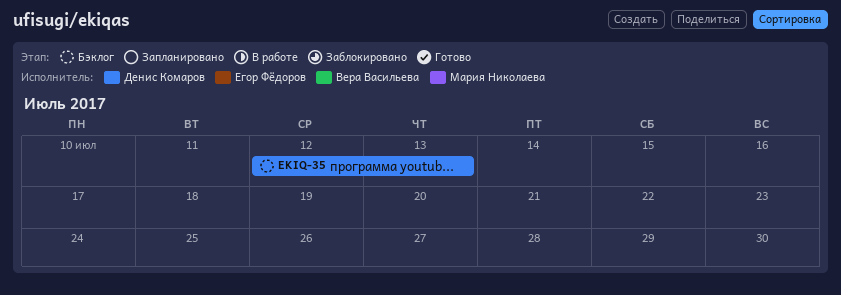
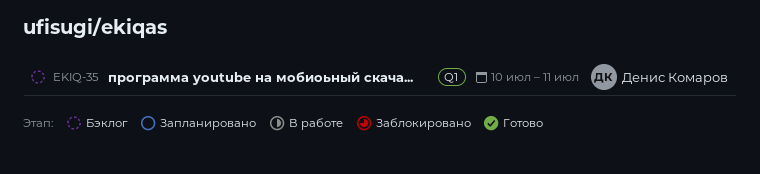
EKIQ-35, start: Jul 12 -> Jul 10
EKIQ-35, due: Jul 13 -> Jul 11

